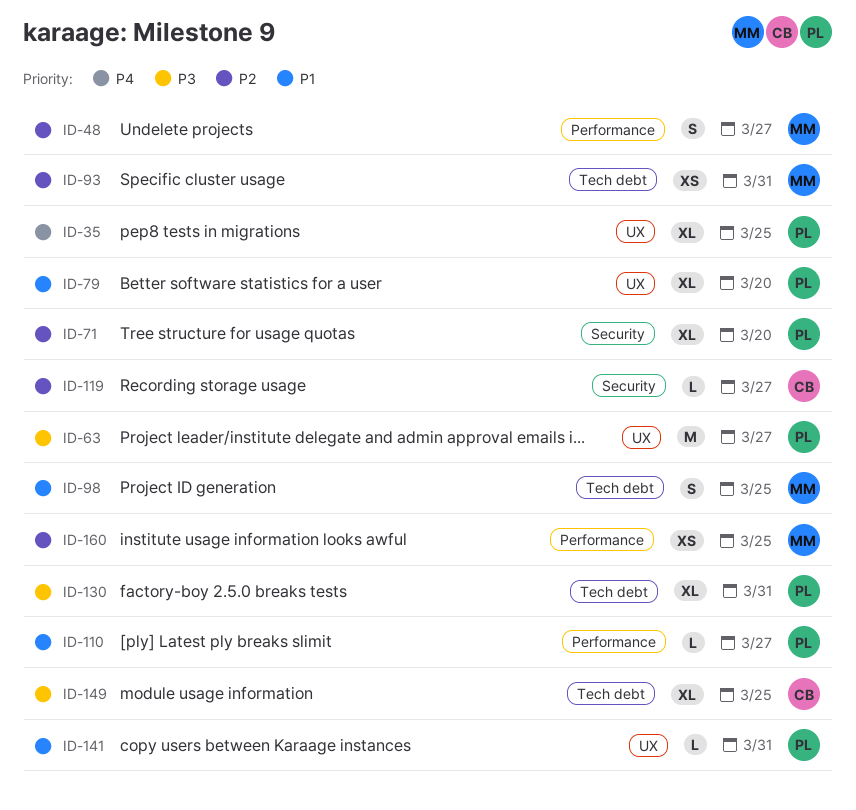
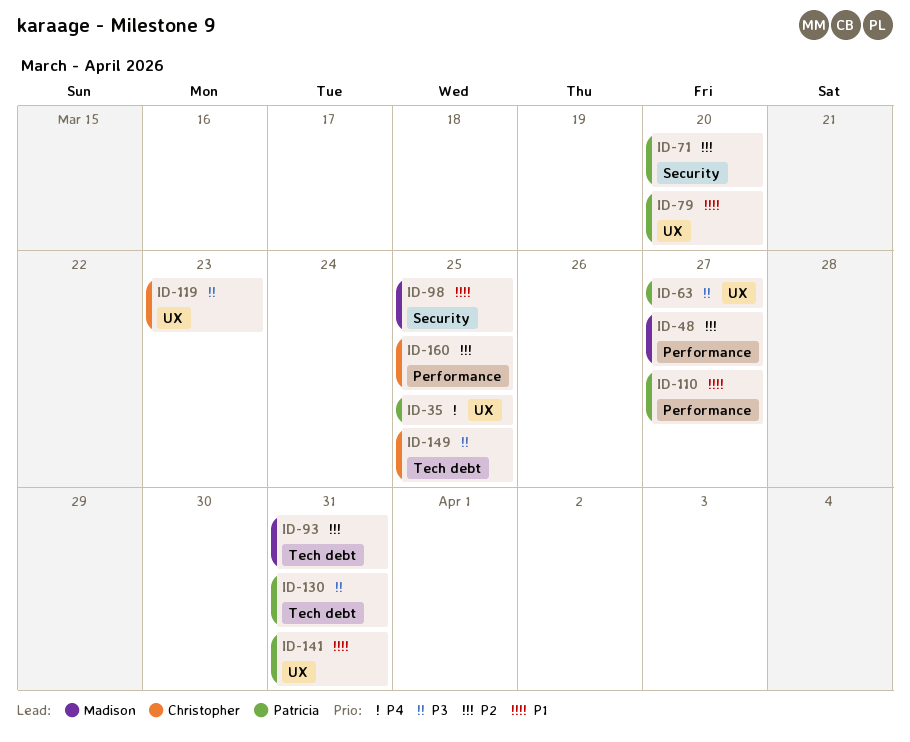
ID-98, label: Tech debt -> Security
ID-119, priority: P2 -> P3
ID-119, label: Security -> UX
ID-119, due: Mar 27 -> Mar 23
ID-160, owner: Madison -> Christopher

